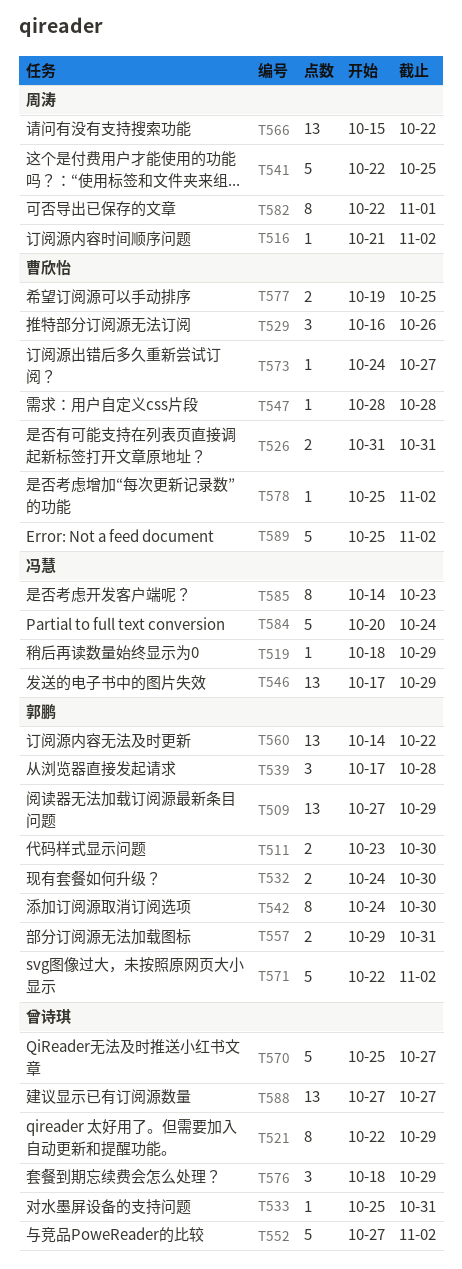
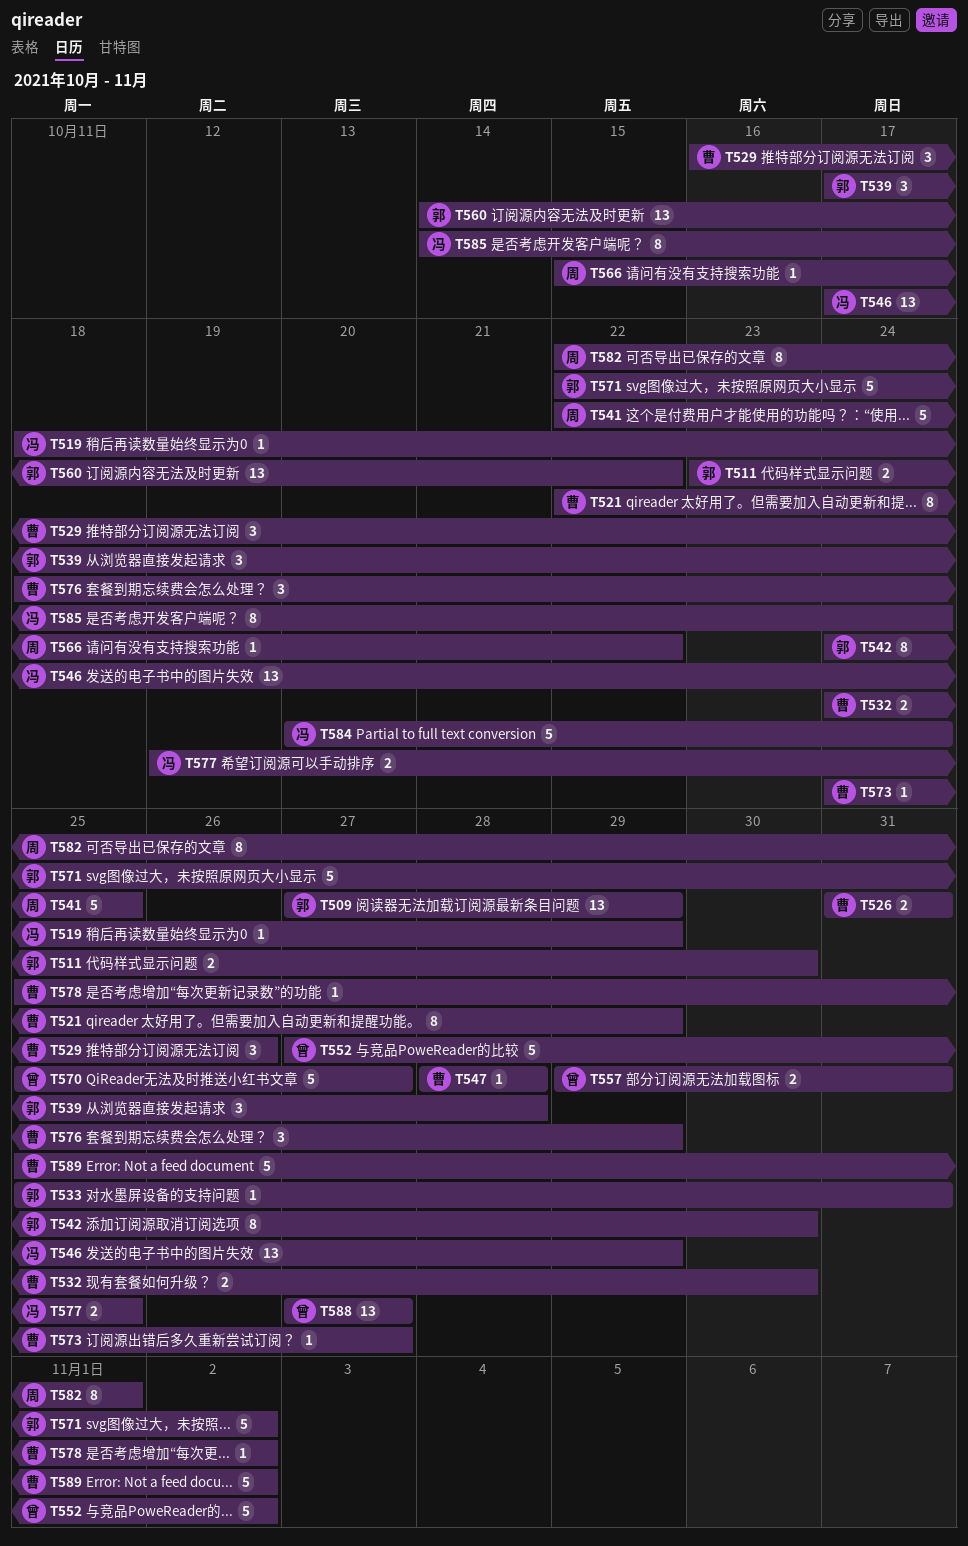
T516: present -> none
T521, owner: 曾诗琪 -> 曹欣怡
T532, owner: 郭鹏 -> 曹欣怡
T533, owner: 曾诗琪 -> 郭鹏
T557, owner: 郭鹏 -> 曾诗琪
T566, estimate: 13 -> 1
T576, owner: 曾诗琪 -> 曹欣怡
T577, owner: 曹欣怡 -> 冯慧
T585, due: Oct 23 -> Oct 24

